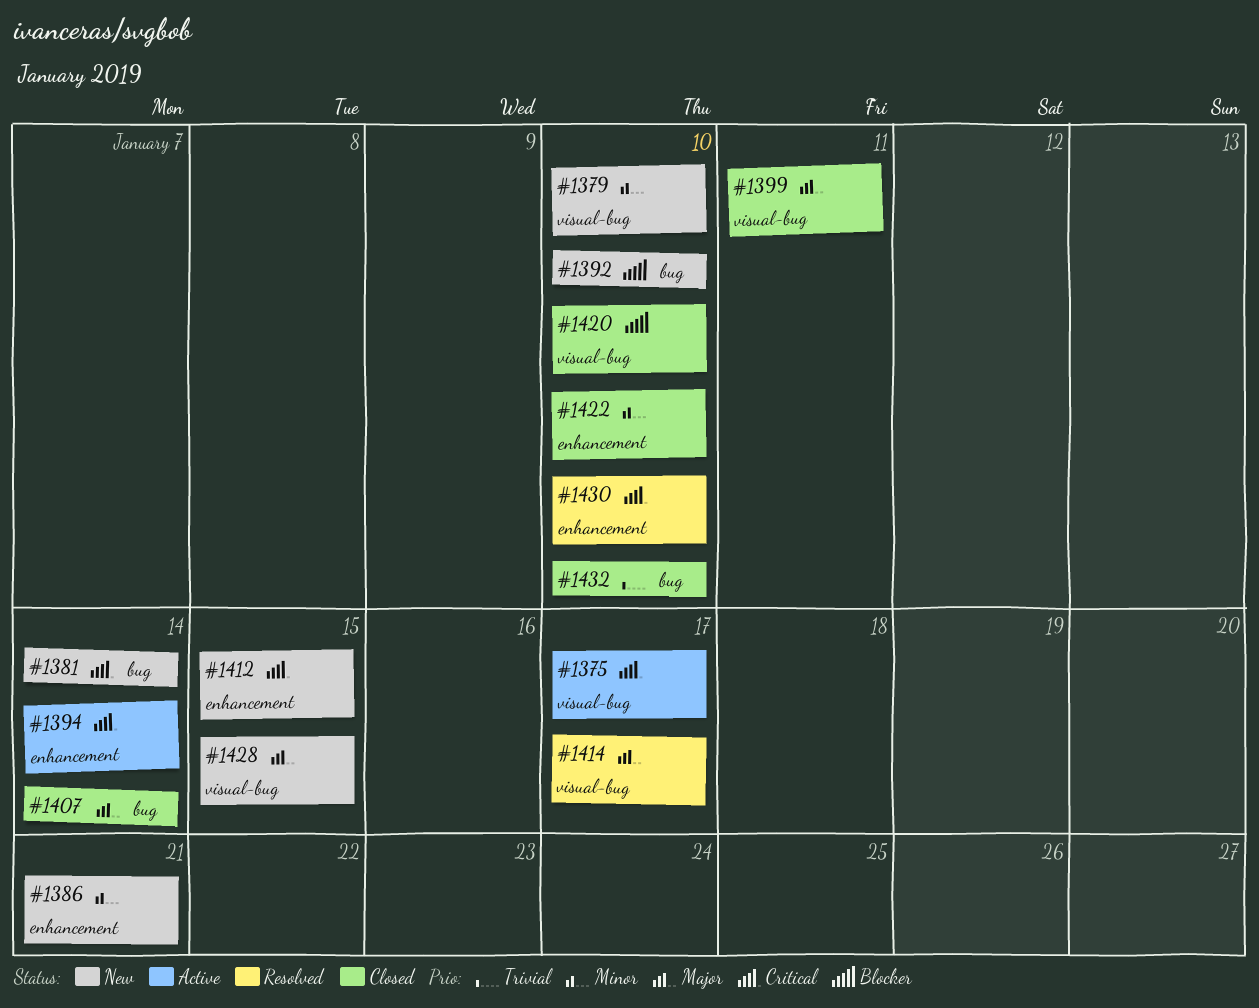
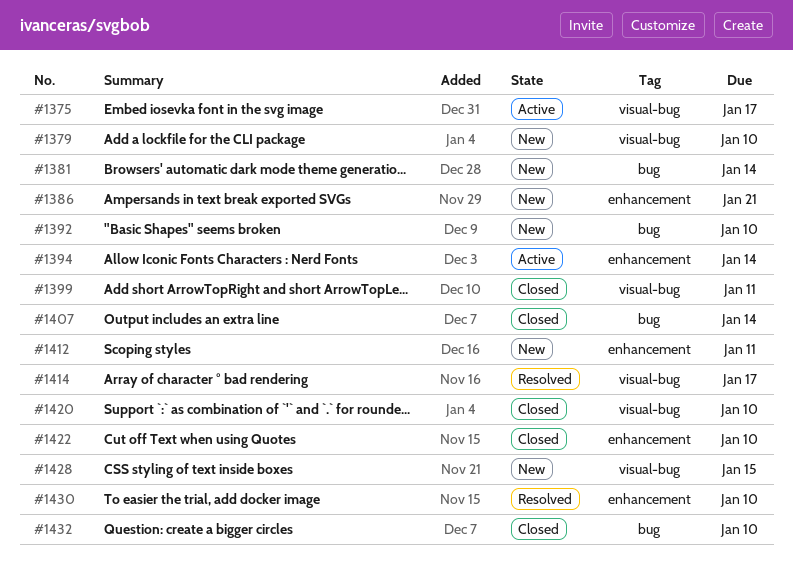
#1412, due: Jan 15 -> Jan 11

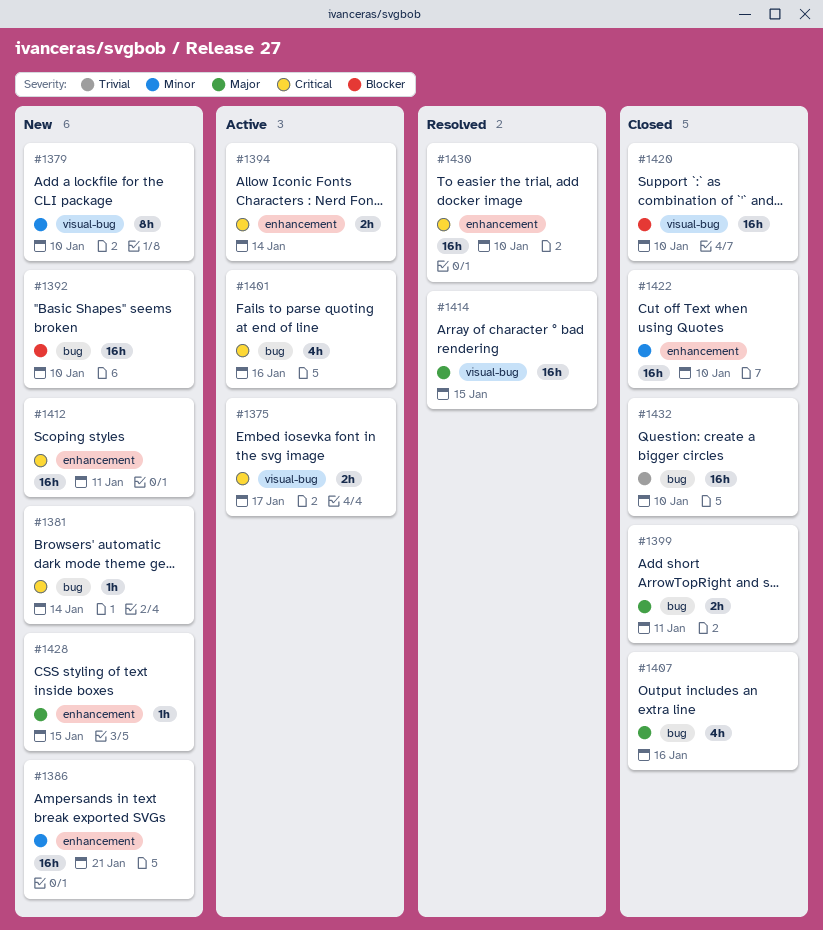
#1399, label: visual-bug -> bug
#1401: none -> present
#1407, due: Jan 14 -> Jan 16
#1414, due: Jan 17 -> Jan 15
#1428, label: visual-bug -> enhancement

